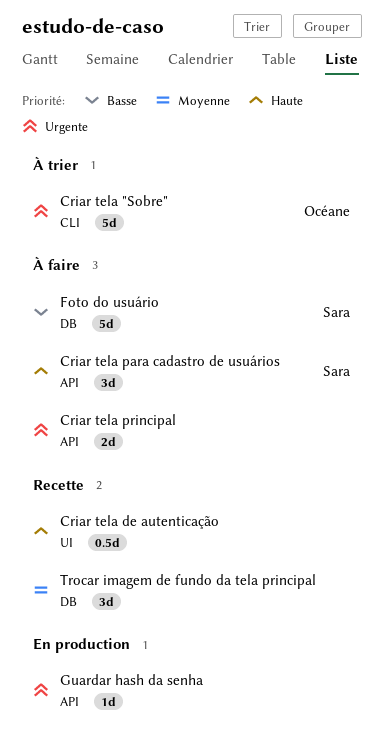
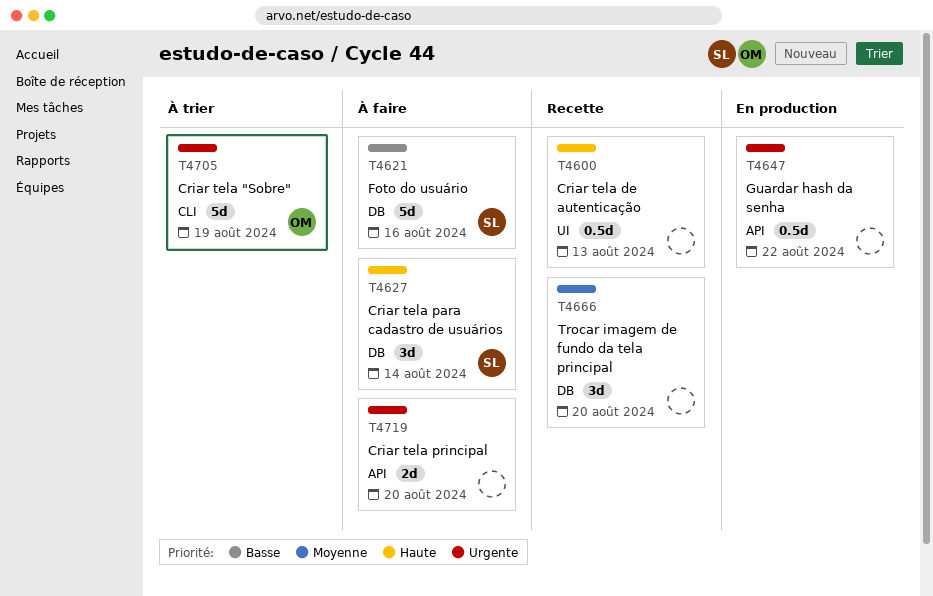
Criar tela para cadastro de usuários, label: API -> DB
Guardar hash da senha, estimate: 1d -> 0.5d

